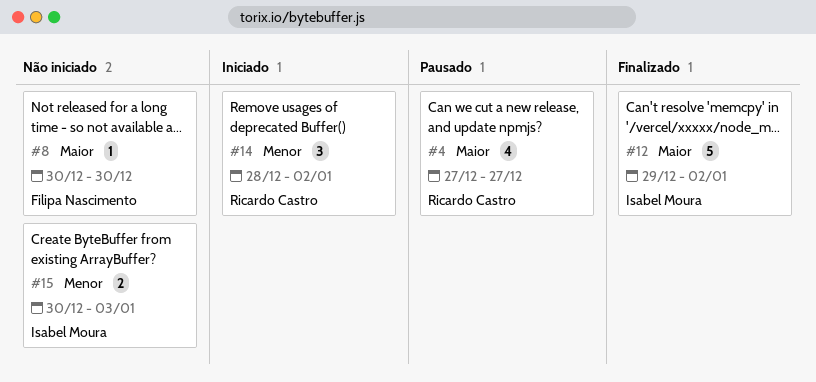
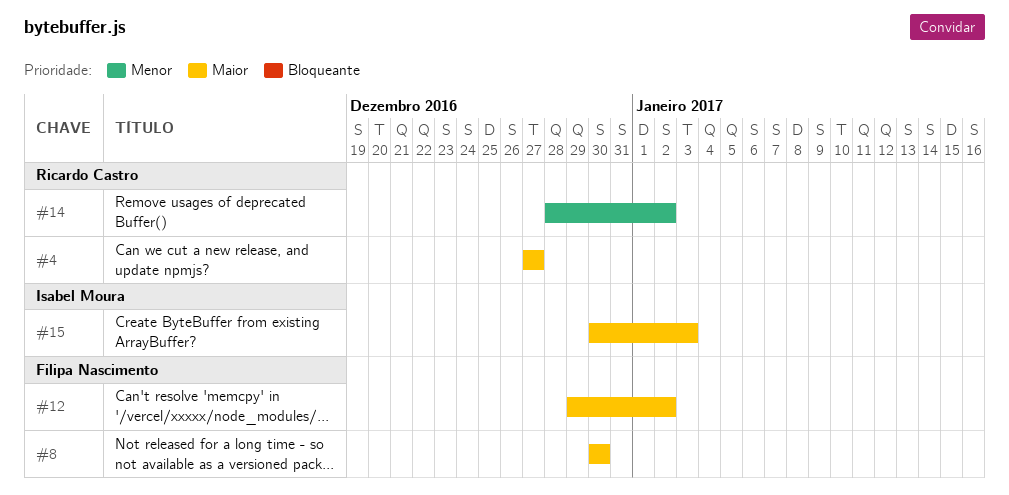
#12, owner: Isabel Moura -> Filipa Nascimento
#15, priority: Menor -> Maior

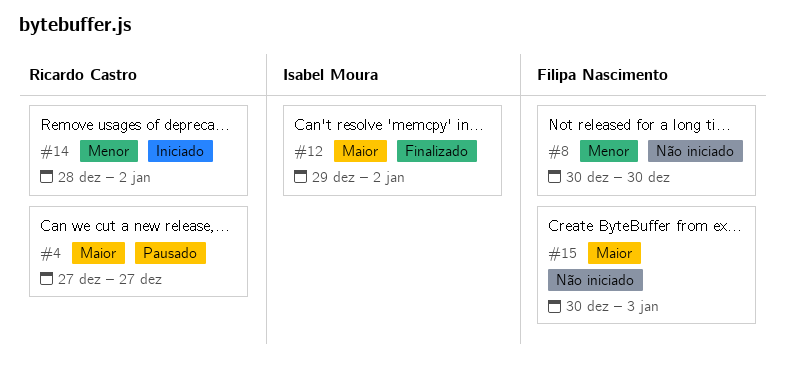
#8, priority: Maior -> Menor
#12, owner: Filipa Nascimento -> Isabel Moura
#15, owner: Isabel Moura -> Filipa Nascimento

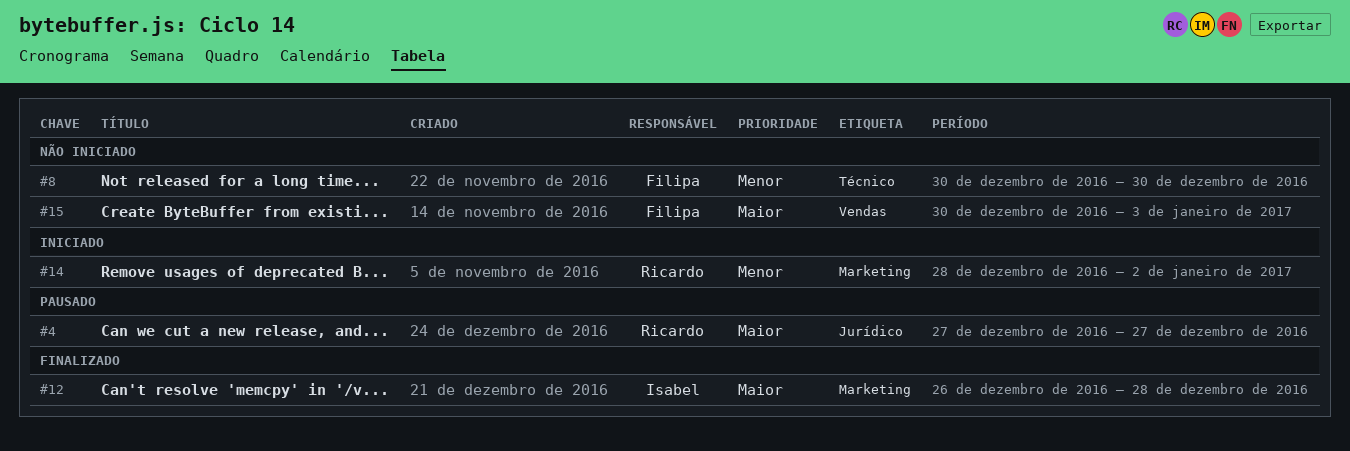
#12, start: Dec 29 -> Dec 26
#12, due: Jan 2 -> Dec 28

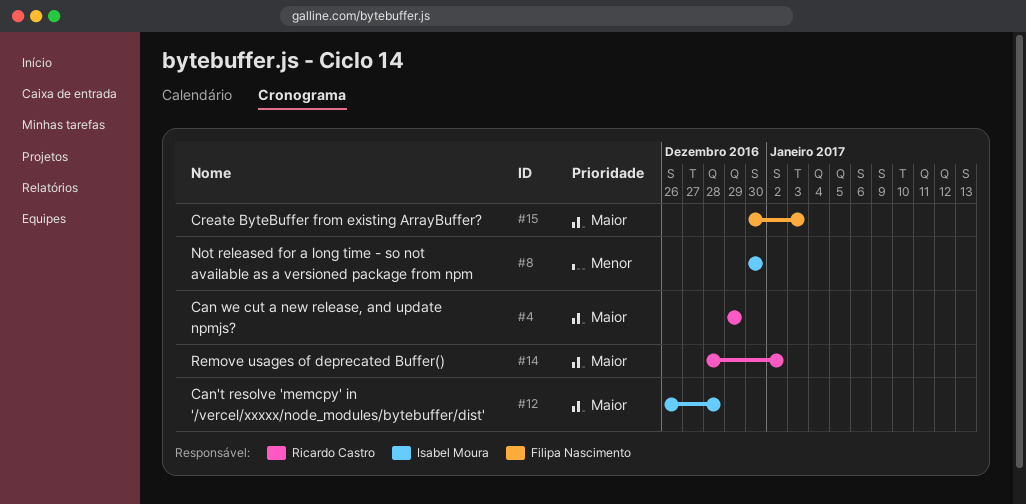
#4, start: Dec 27 -> Dec 29
#4, due: Dec 27 -> Dec 29
#8, owner: Filipa Nascimento -> Isabel Moura
#14, priority: Menor -> Maior

